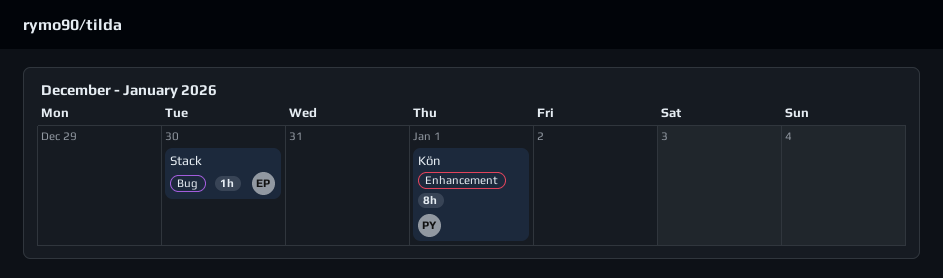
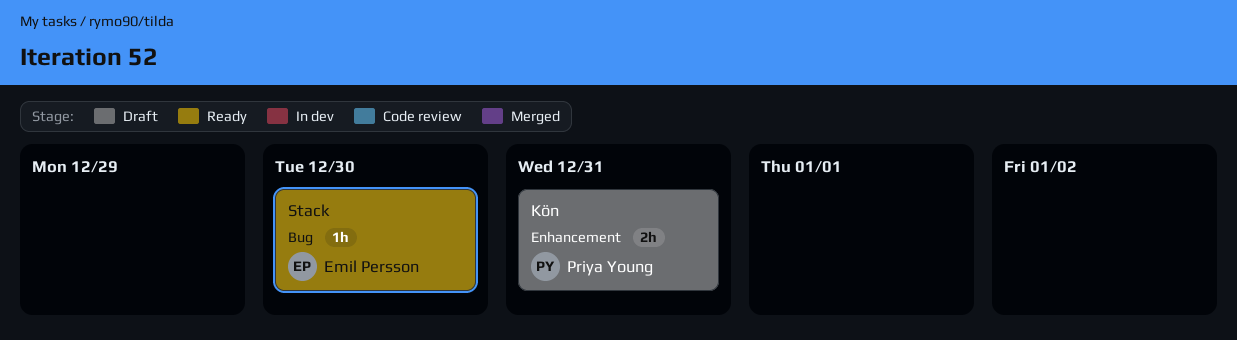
Kön, estimate: 8h -> 2h
Kön, due: Jan 1 -> Dec 31

